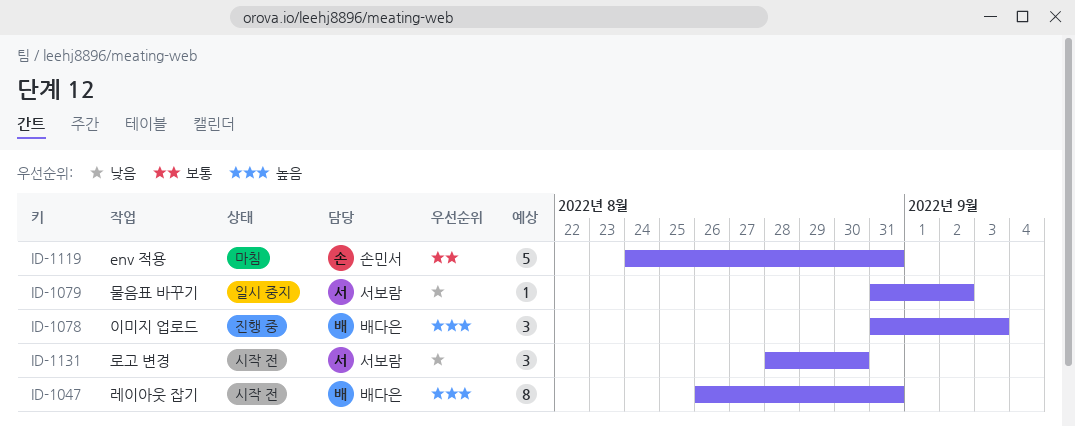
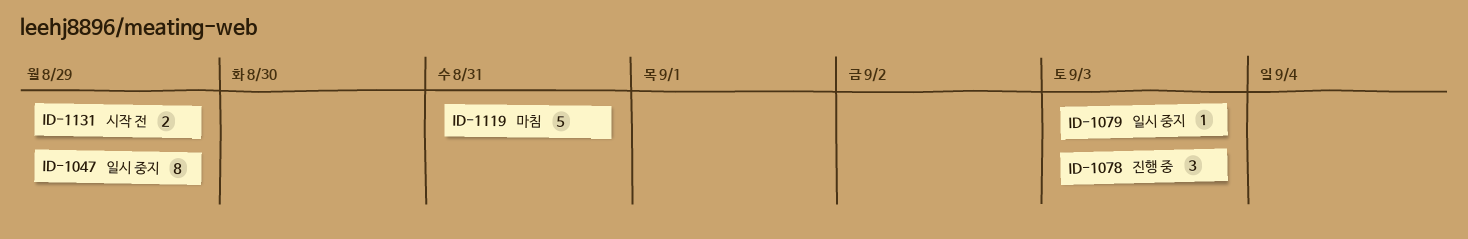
ID-1047, status: 시작 전 -> 일시 중지
ID-1047, due: Aug 31 -> Aug 29
ID-1079, due: Sep 2 -> Sep 3
ID-1131, estimate: 3 -> 2
ID-1131, due: Aug 30 -> Aug 29

